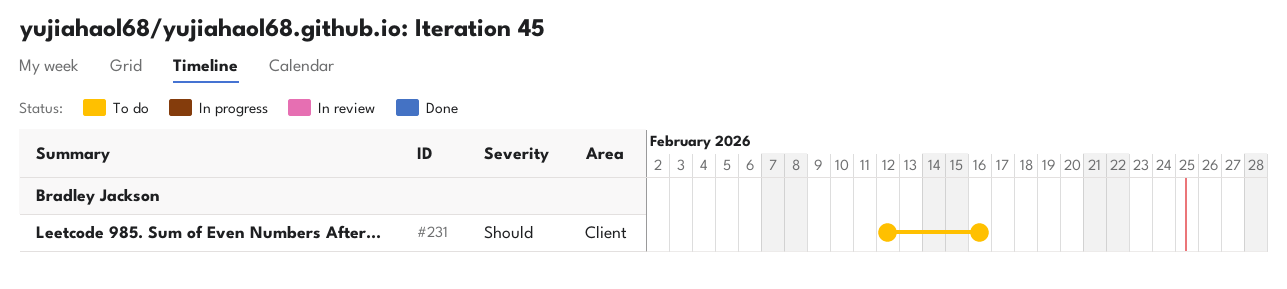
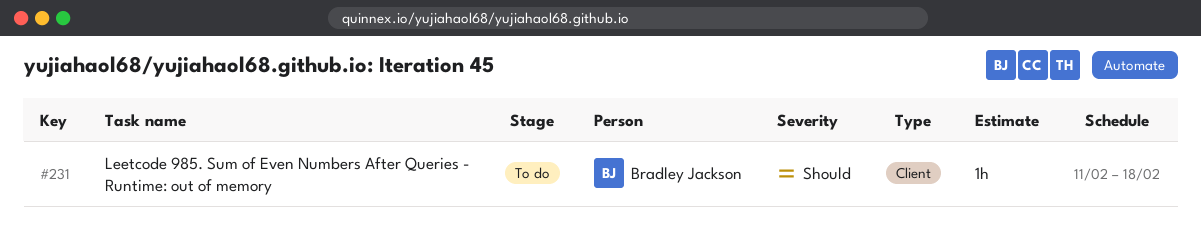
#231, start: Feb 12 -> Feb 11
#231, due: Feb 16 -> Feb 18

